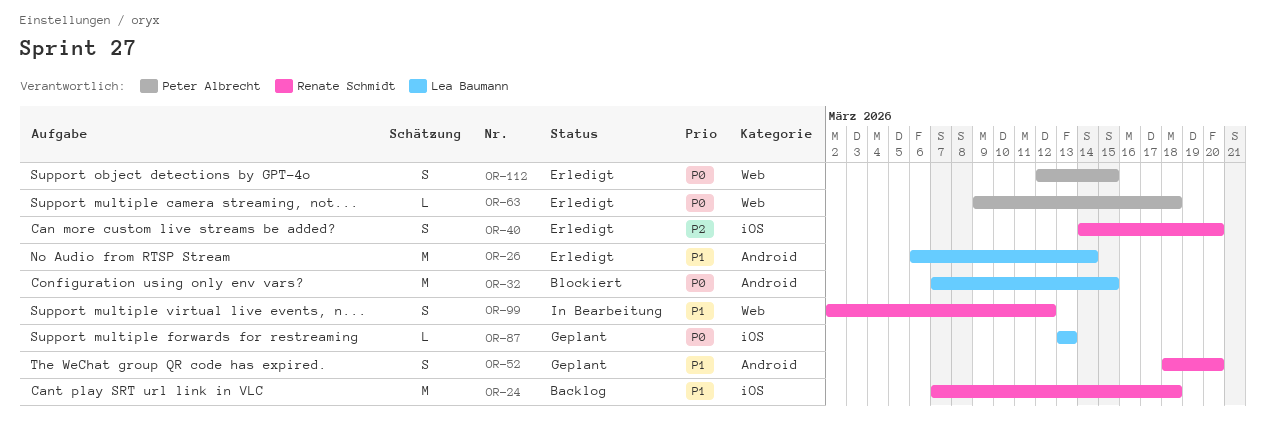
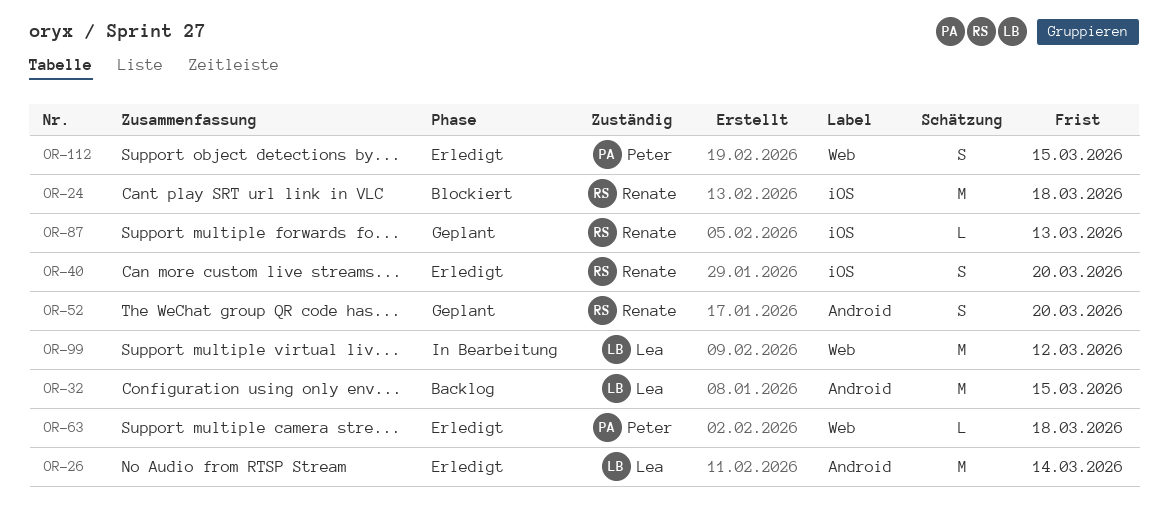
OR-24, status: Backlog -> Blockiert
OR-32, status: Blockiert -> Backlog
OR-87, owner: Lea Baumann -> Renate Schmidt
OR-99, owner: Renate Schmidt -> Lea Baumann
OR-99, estimate: S -> M

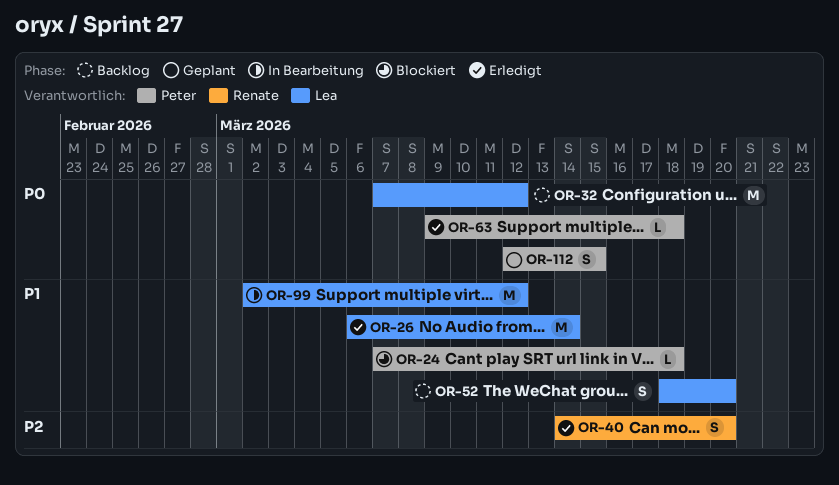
OR-24, owner: Renate -> Peter
OR-24, estimate: M -> L
OR-32, due: Mar 15 -> Mar 12
OR-52, status: Geplant -> Backlog
OR-52, owner: Renate -> Lea
OR-87: present -> none
OR-112, status: Erledigt -> Geplant

